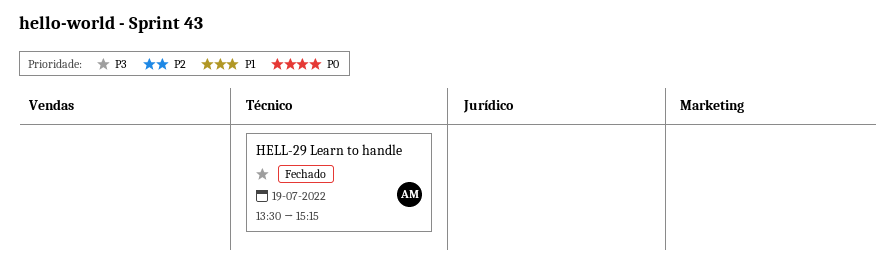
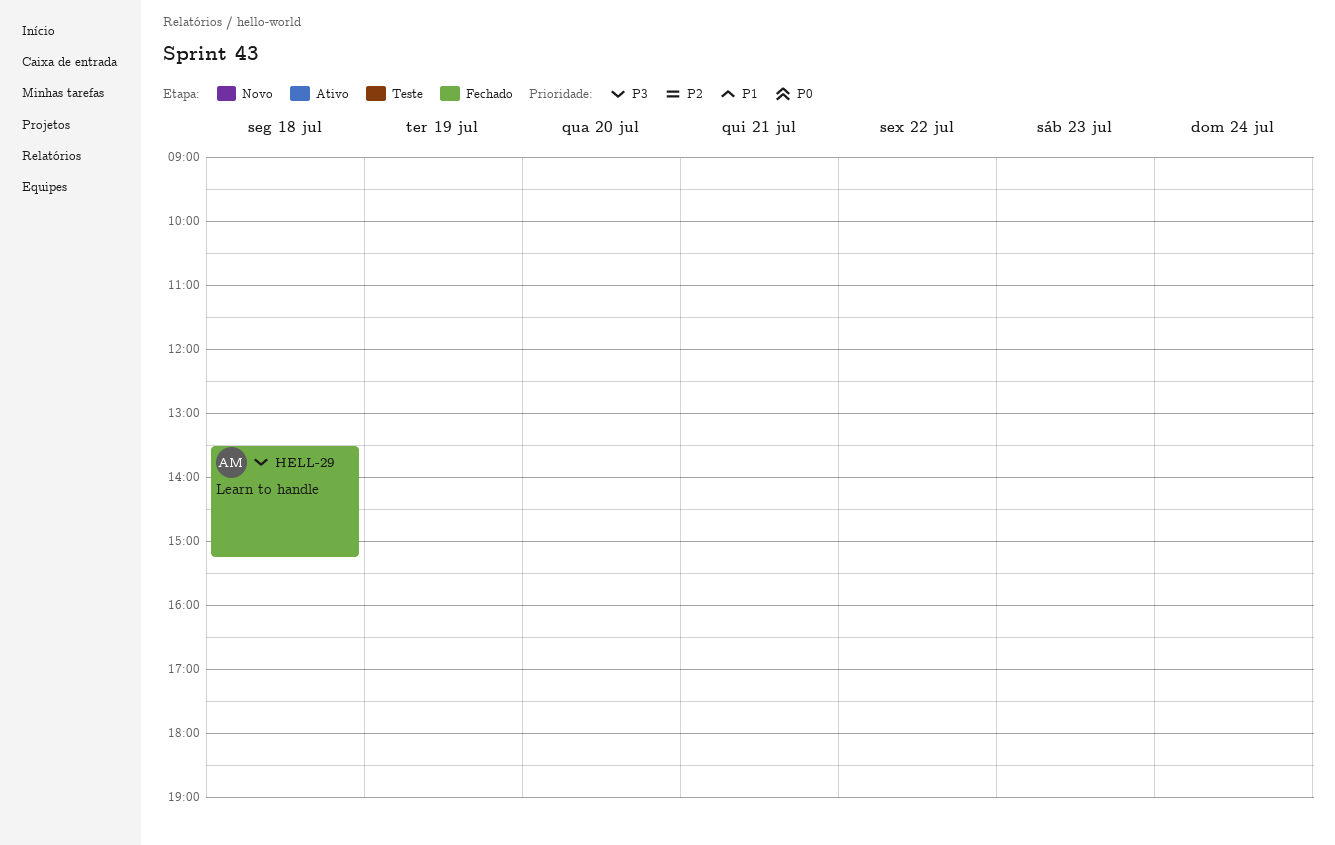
HELL-29, day: Jul 19 -> Jul 18

